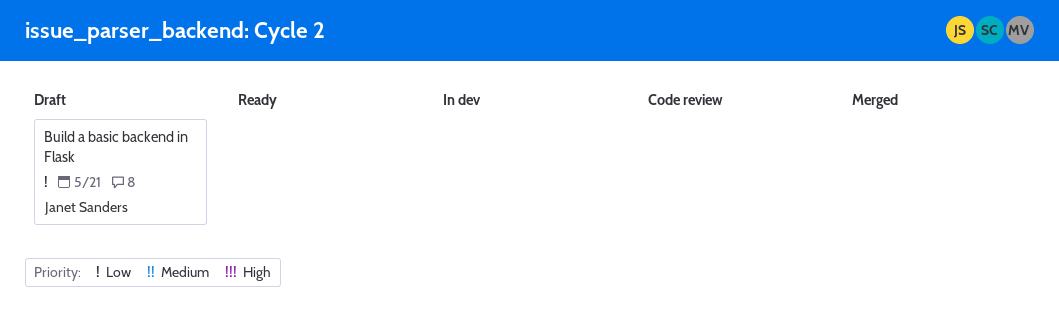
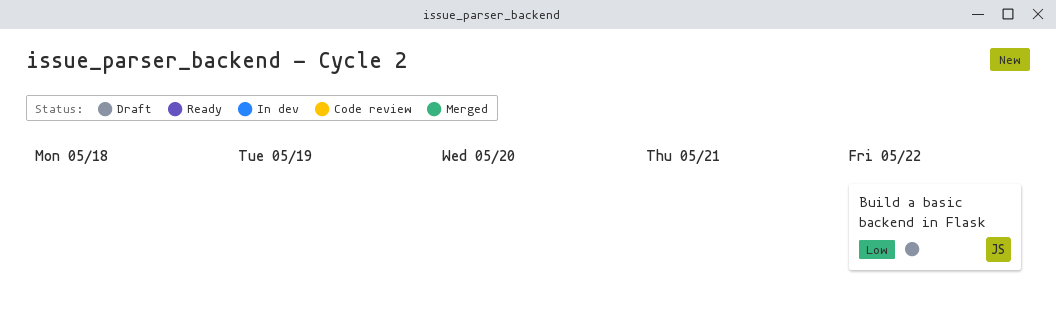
Build a basic backend in Flask, due: May 21 -> May 22

